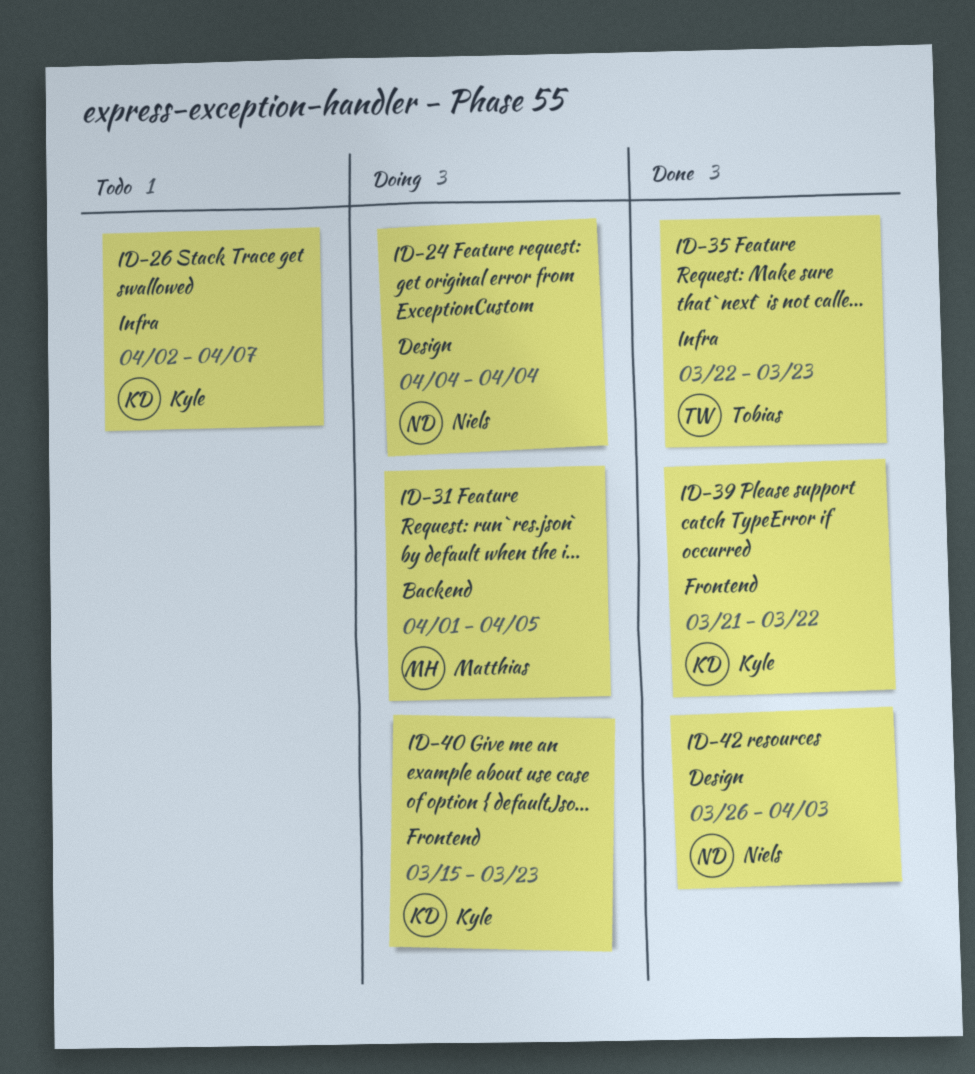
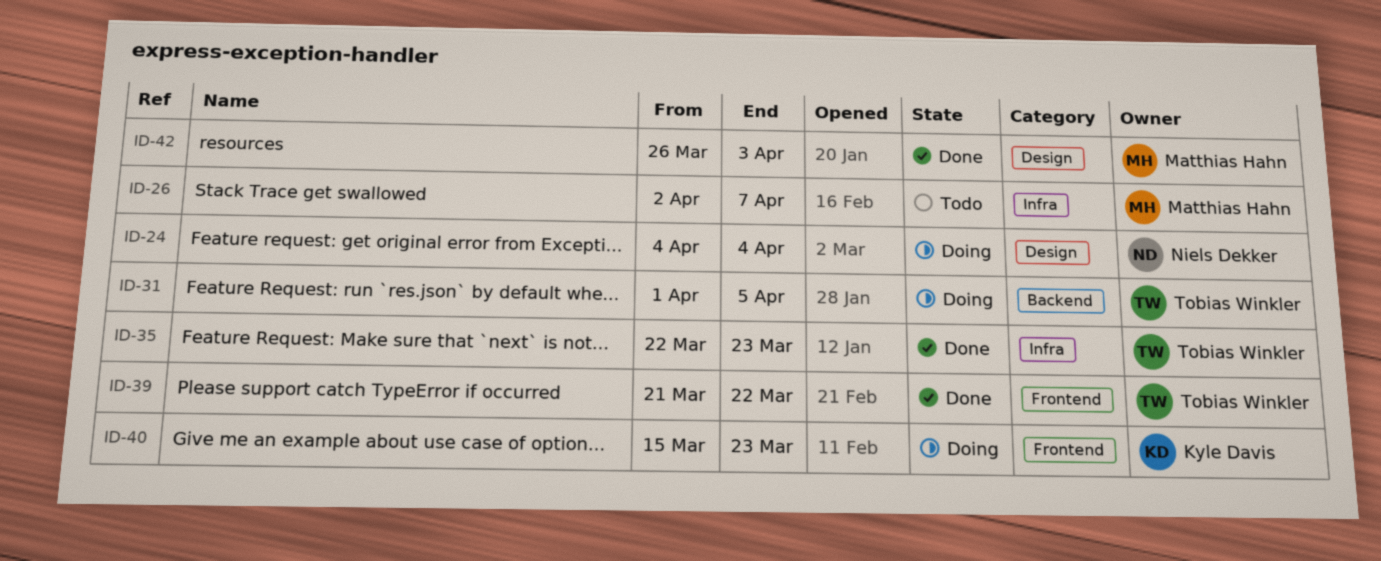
ID-26, owner: Kyle Davis -> Matthias Hahn
ID-31, owner: Matthias Hahn -> Tobias Winkler
ID-39, owner: Kyle Davis -> Tobias Winkler
ID-42, owner: Niels Dekker -> Matthias Hahn

